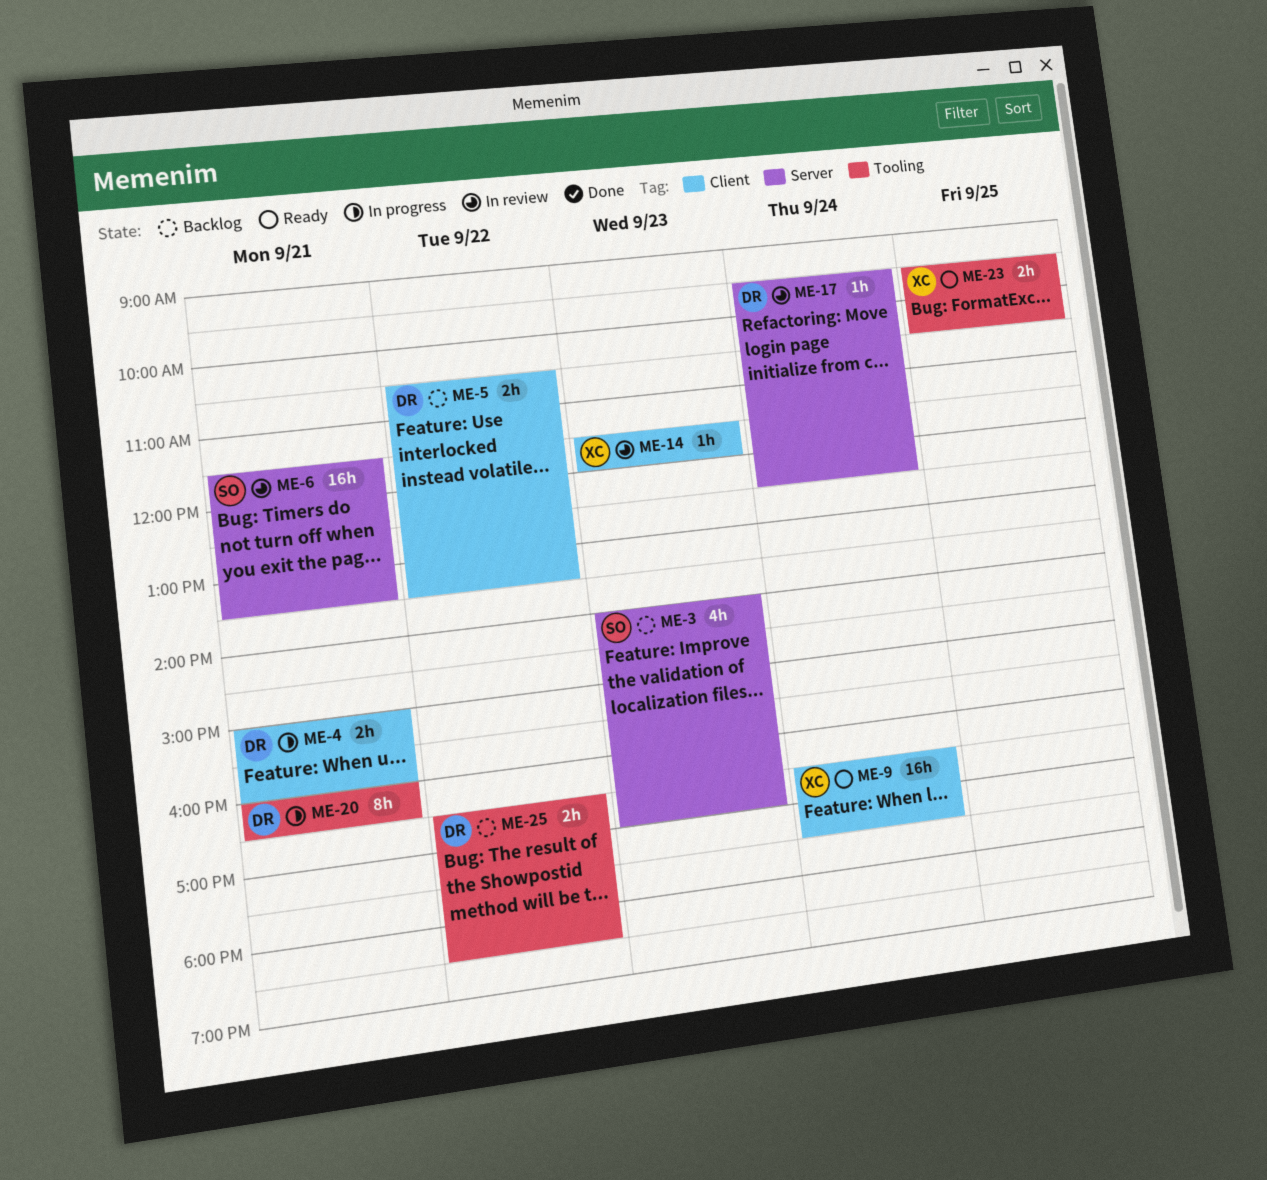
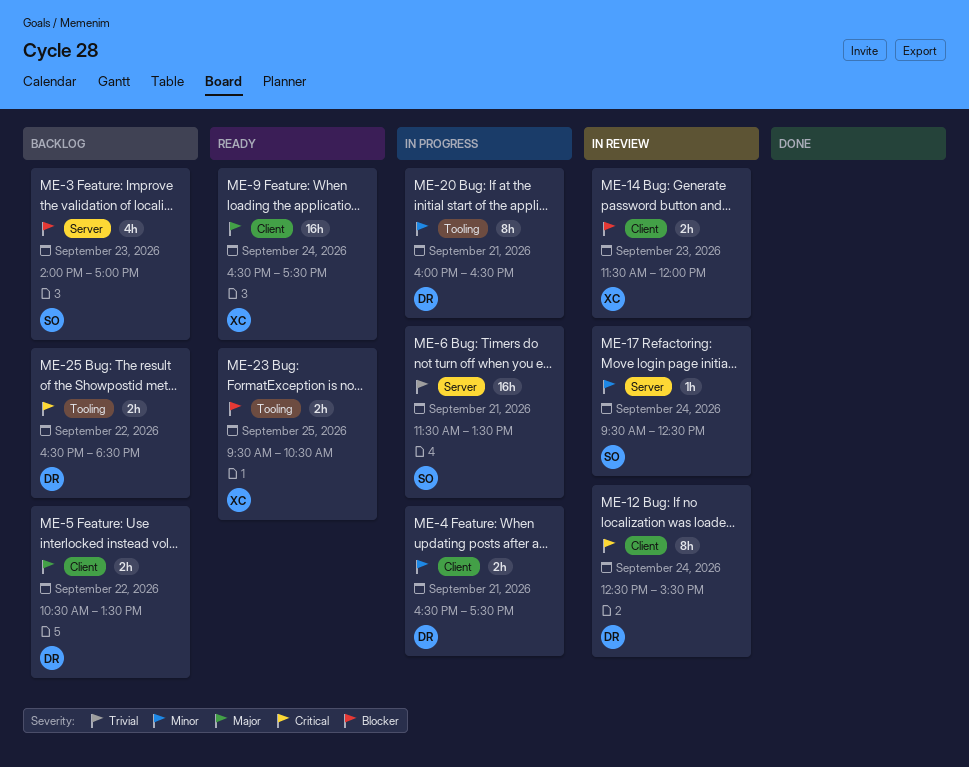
ME-4, begins: 15:00 -> 16:30
ME-4, ends: 16:00 -> 17:30
ME-6, status: In review -> In progress
ME-12: none -> present
ME-14, estimate: 1h -> 2h
ME-17, owner: DR -> SO

